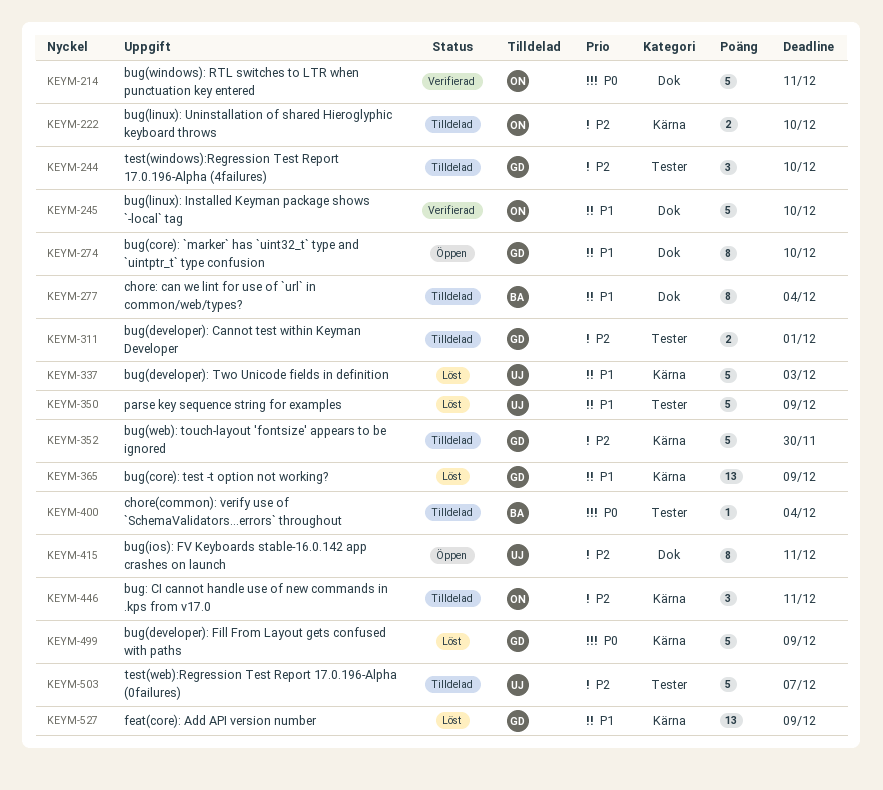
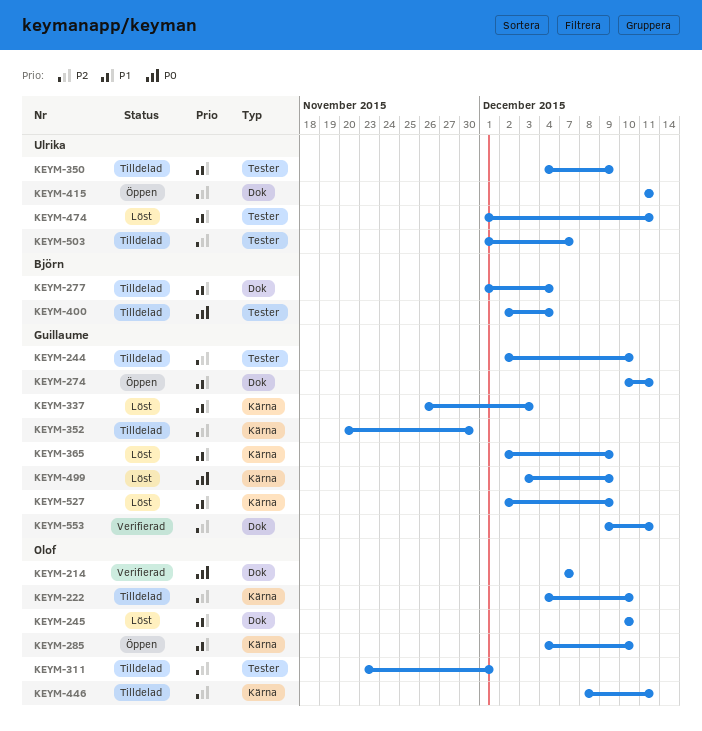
KEYM-214, due: Dec 11 -> Dec 7
KEYM-245, status: Verifierad -> Löst
KEYM-274, due: Dec 10 -> Dec 11
KEYM-285: none -> present
KEYM-311, owner: Guillaume -> Olof
KEYM-337, owner: Ulrika -> Guillaume
KEYM-350, status: Löst -> Tilldelad
KEYM-474: none -> present
KEYM-553: none -> present

